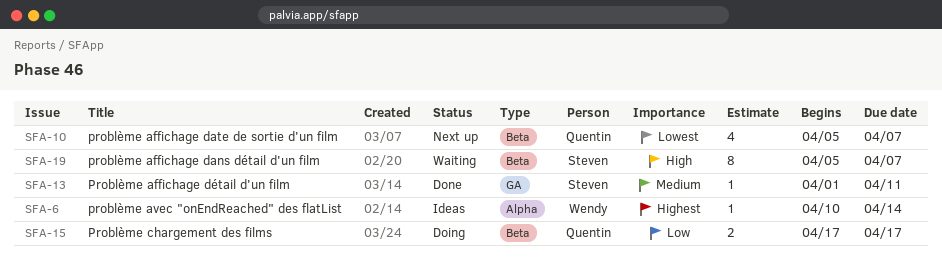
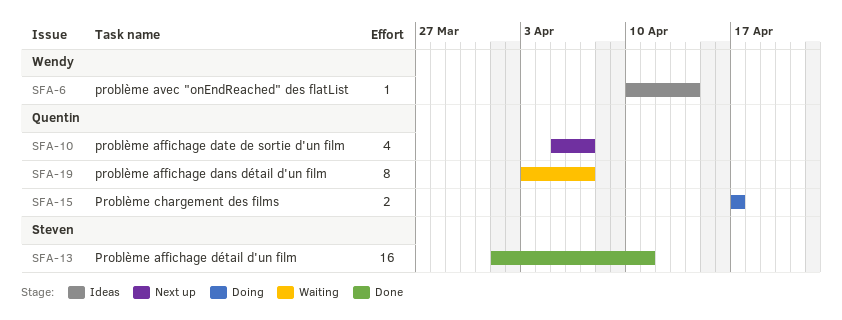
SFA-13, estimate: 1 -> 16
SFA-19, owner: Steven -> Quentin
SFA-19, start: Apr 5 -> Apr 3

